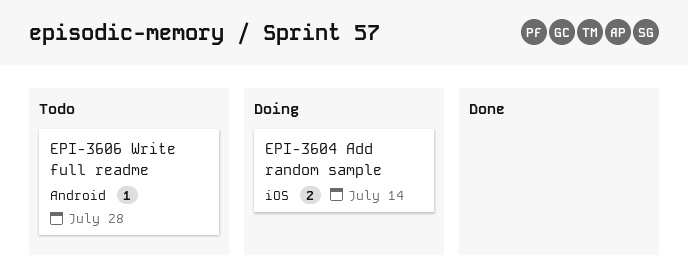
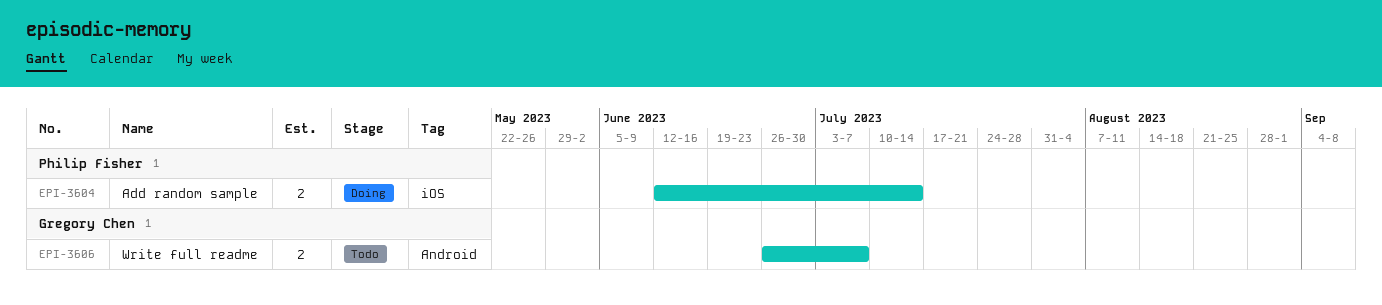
EPI-3606, estimate: 1 -> 2
EPI-3606, due: Jul 28 -> Jul 7

